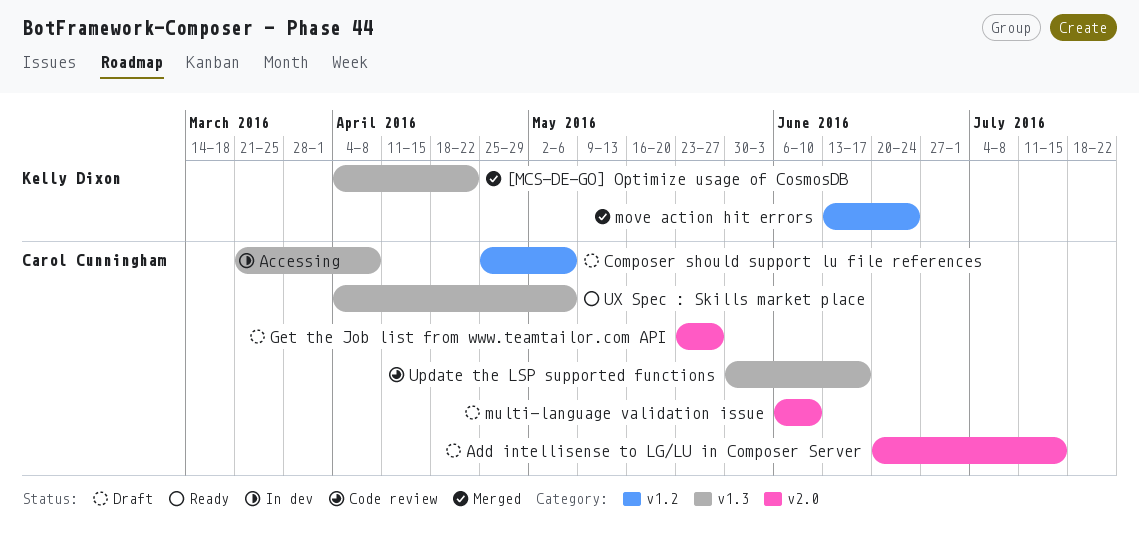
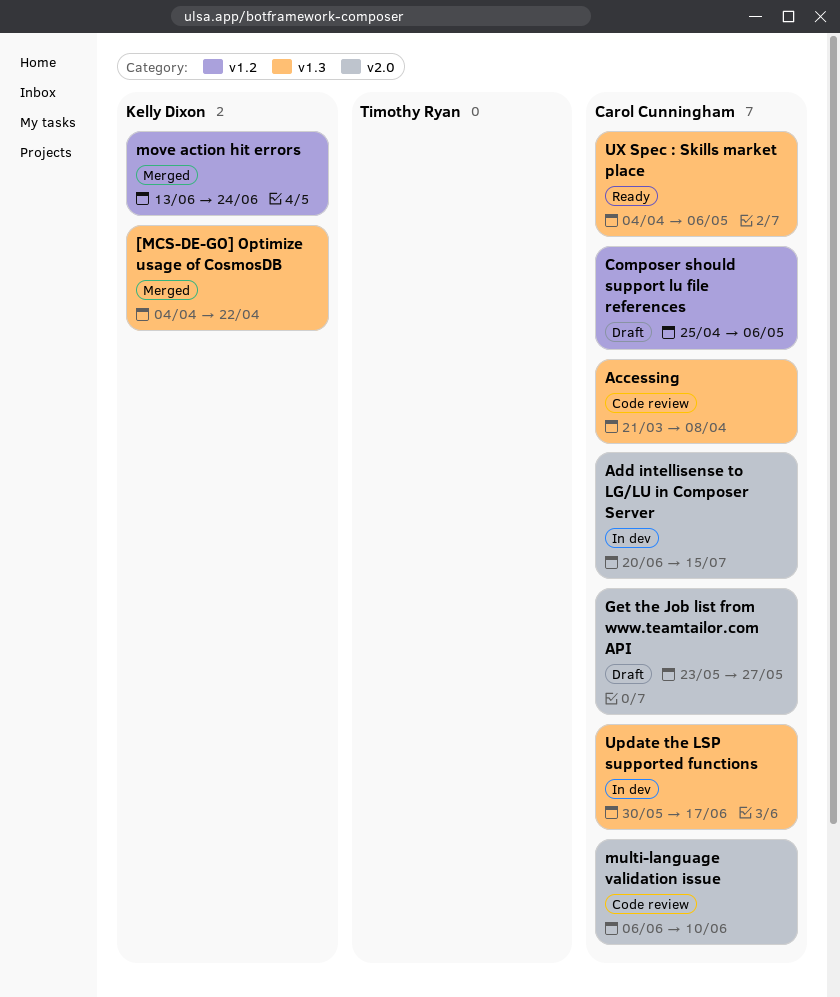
Accessing, status: In dev -> Code review
Add intellisense to LG/LU in Composer Server, status: Draft -> In dev
multi-language validation issue, status: Draft -> Code review
Update the LSP supported functions, status: Code review -> In dev

